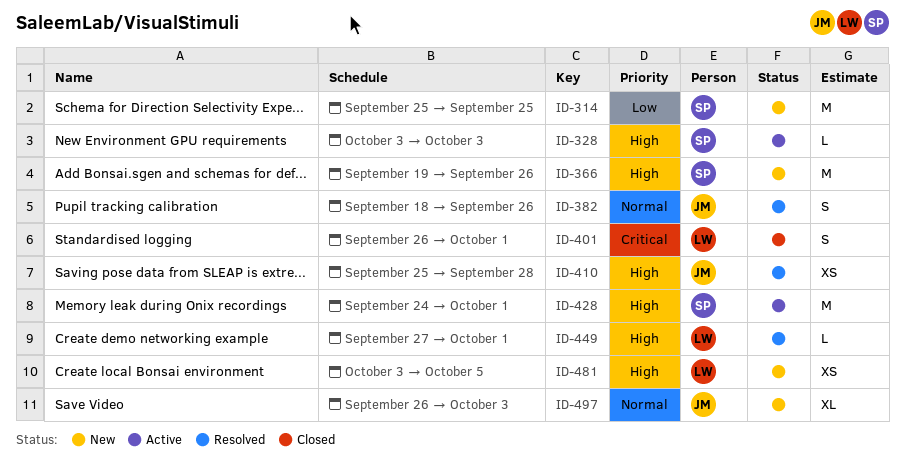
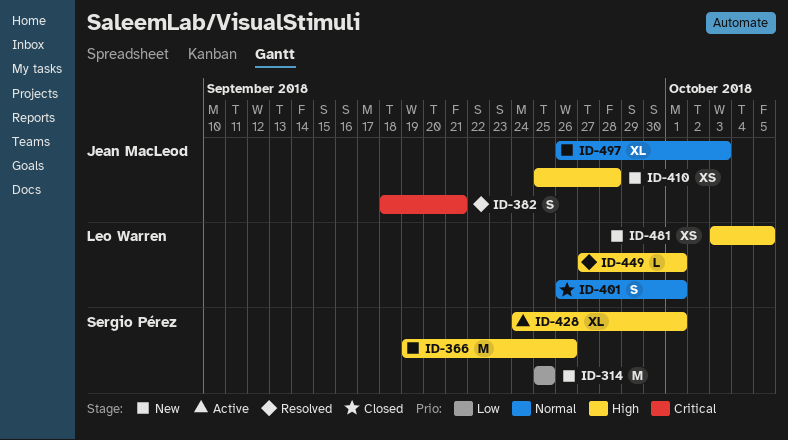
ID-328: present -> none
ID-382, priority: Normal -> Critical
ID-382, due: Sep 26 -> Sep 21
ID-401, priority: Critical -> Normal
ID-410, status: Resolved -> New
ID-428, estimate: M -> XL

